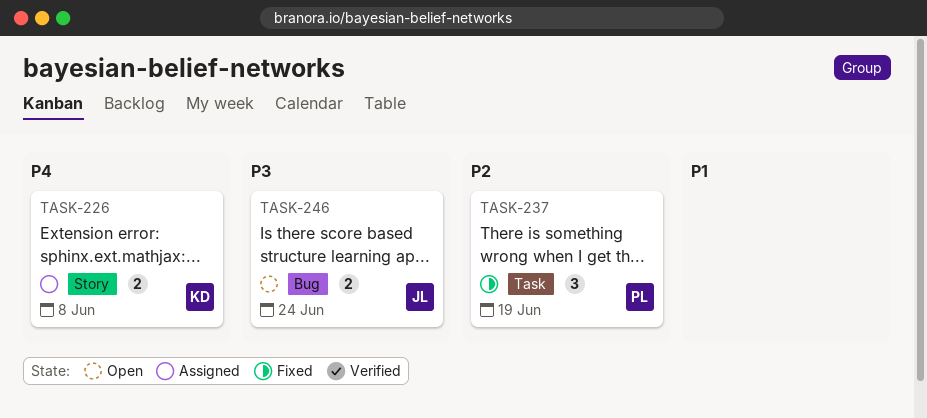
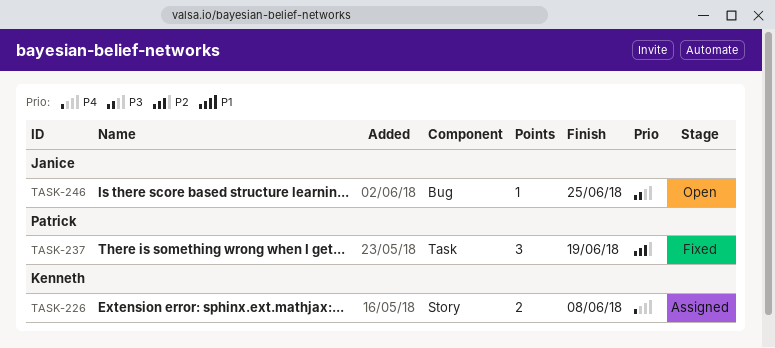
TASK-246, estimate: 2 -> 1
TASK-246, due: Jun 24 -> Jun 25

